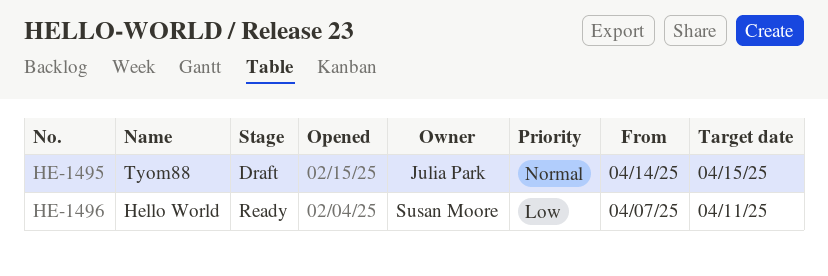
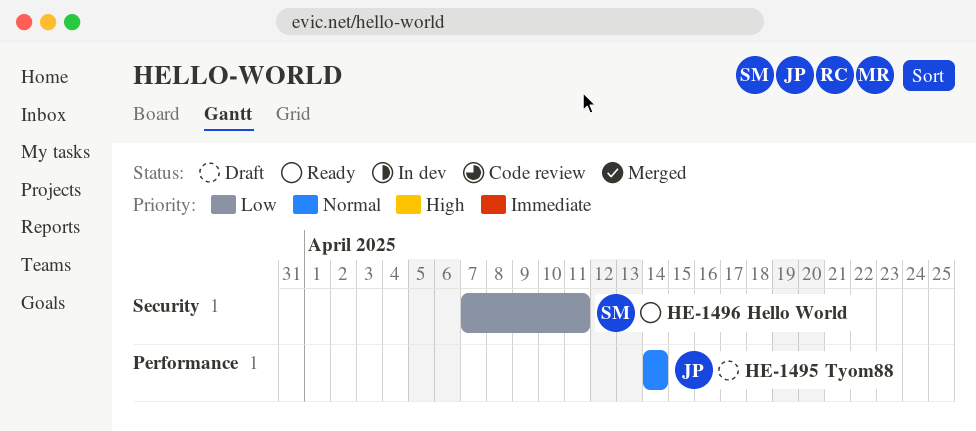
HE-1495, due: Apr 15 -> Apr 14

